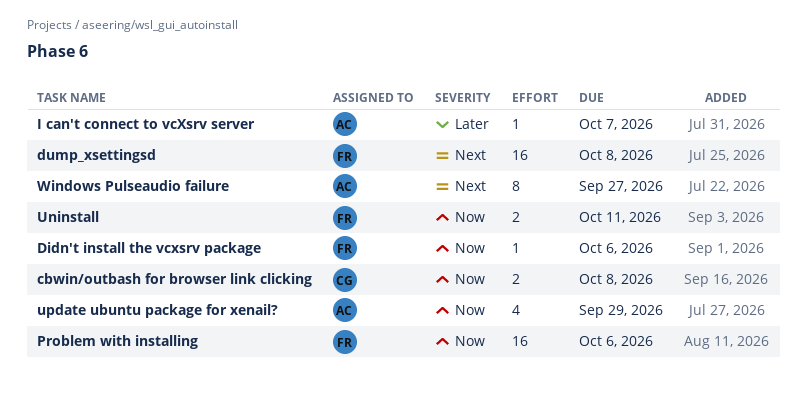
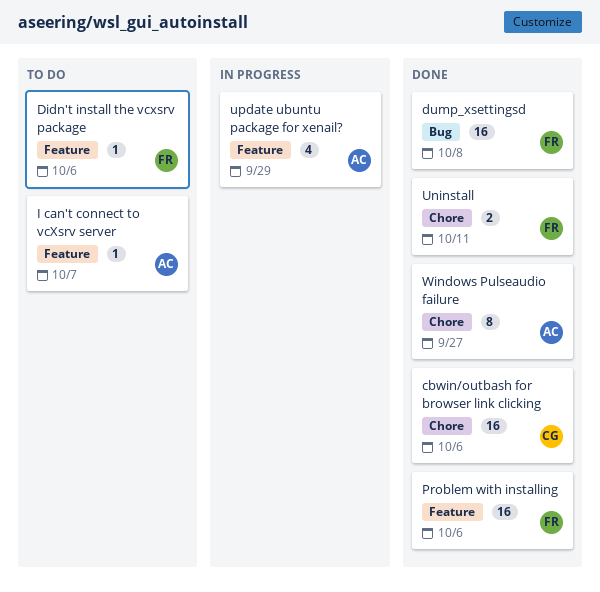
cbwin/outbash for browser link clicking, estimate: 2 -> 16
cbwin/outbash for browser link clicking, due: Oct 8 -> Oct 6

